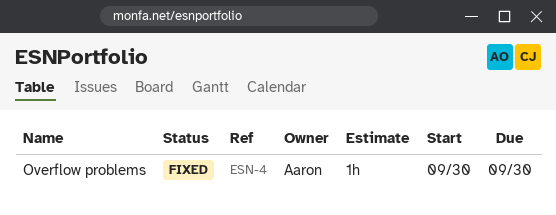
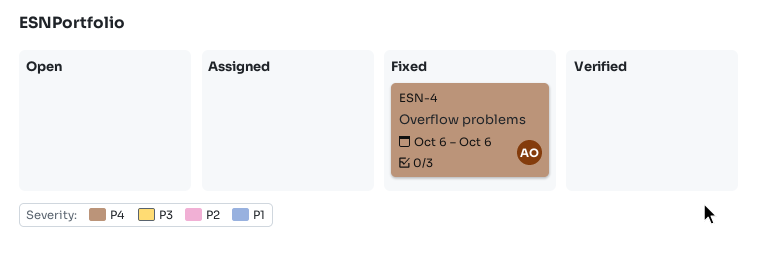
ESN-4, start: Sep 30 -> Oct 6
ESN-4, due: Sep 30 -> Oct 6

